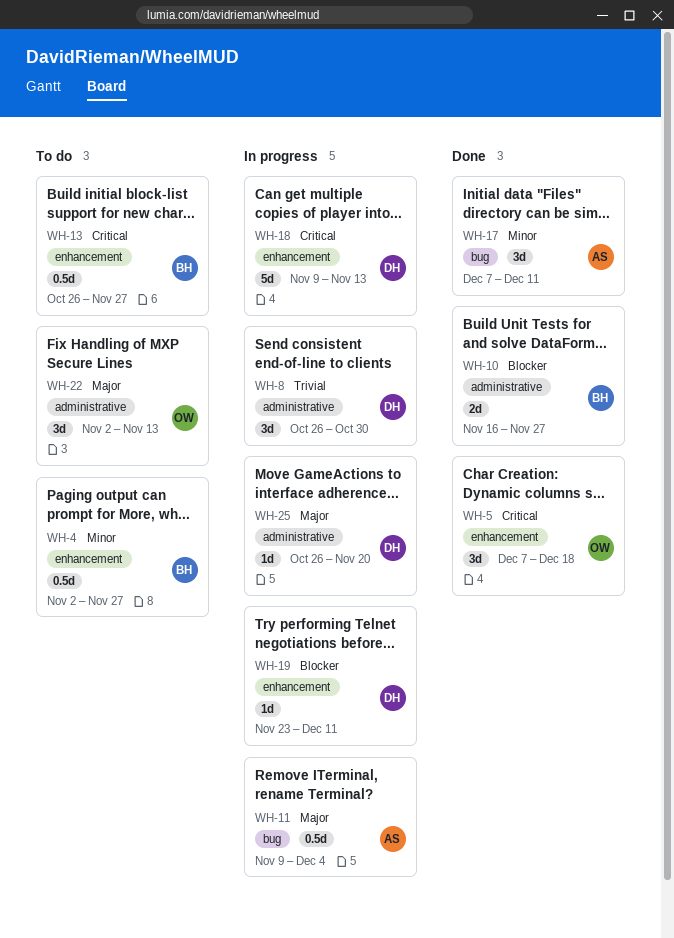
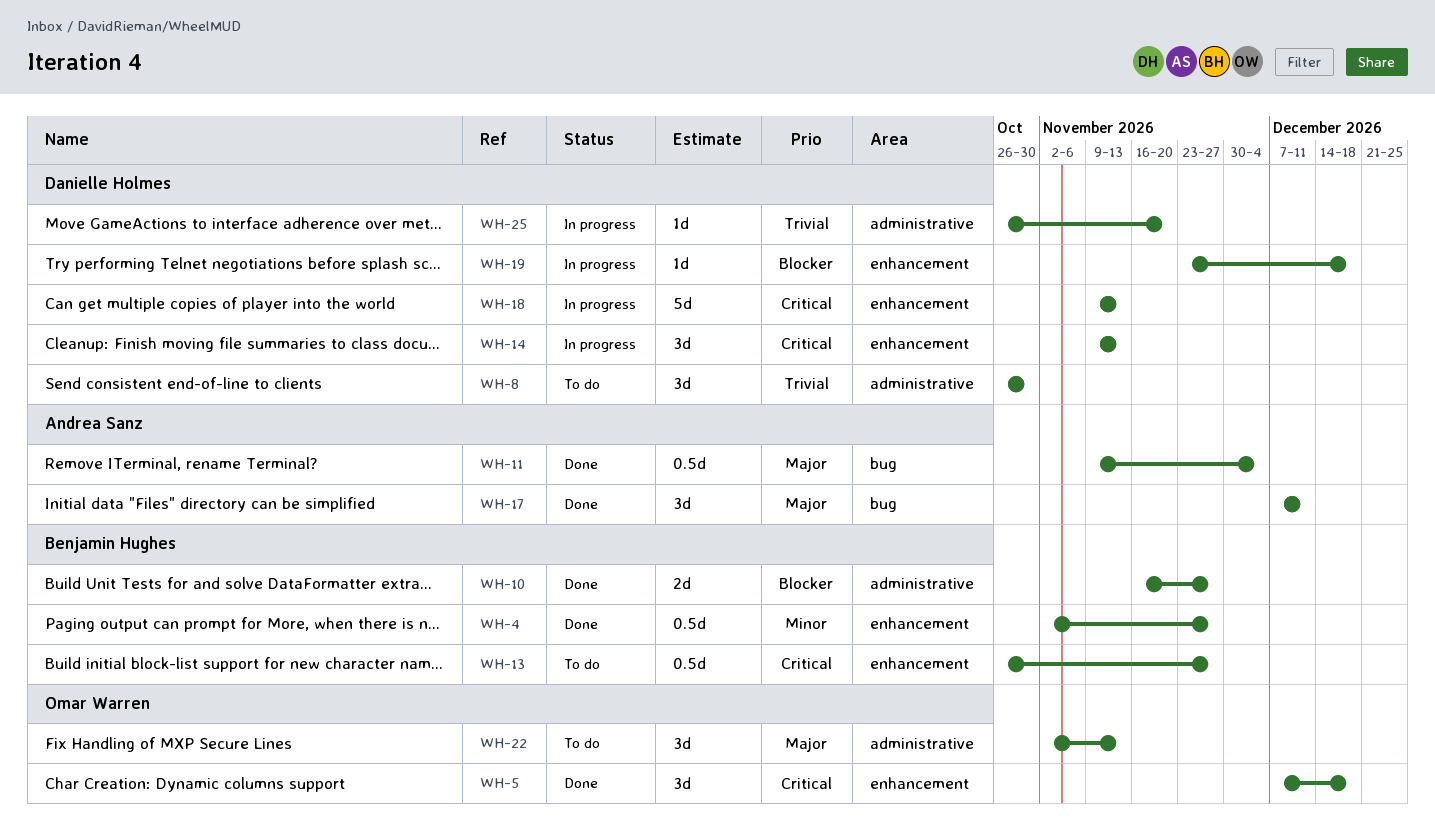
WH-4, status: To do -> Done
WH-8, status: In progress -> To do
WH-11, status: In progress -> Done
WH-14: none -> present
WH-17, priority: Minor -> Major
WH-19, due: Dec 11 -> Dec 18
WH-25, priority: Major -> Trivial

